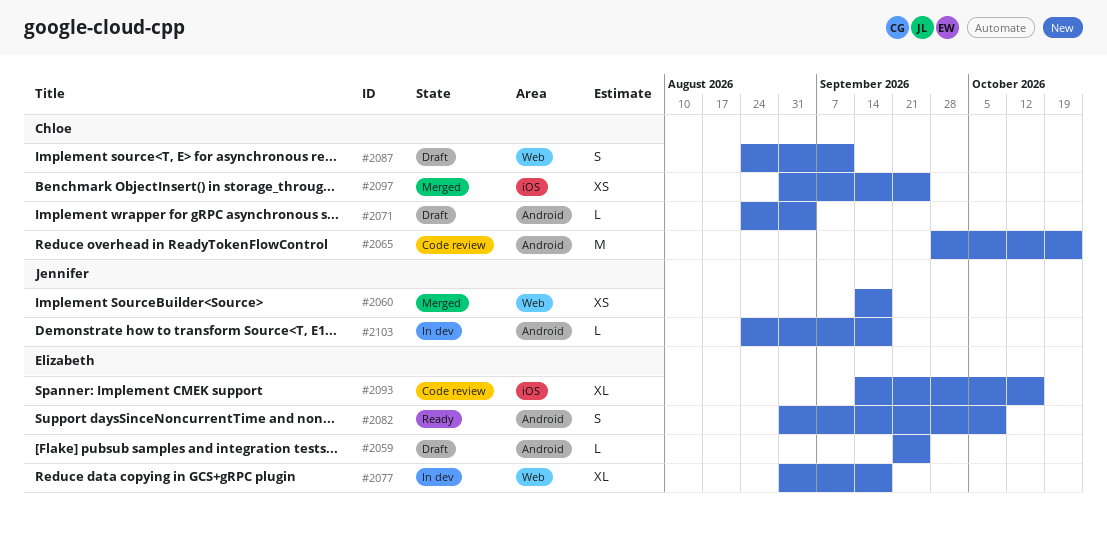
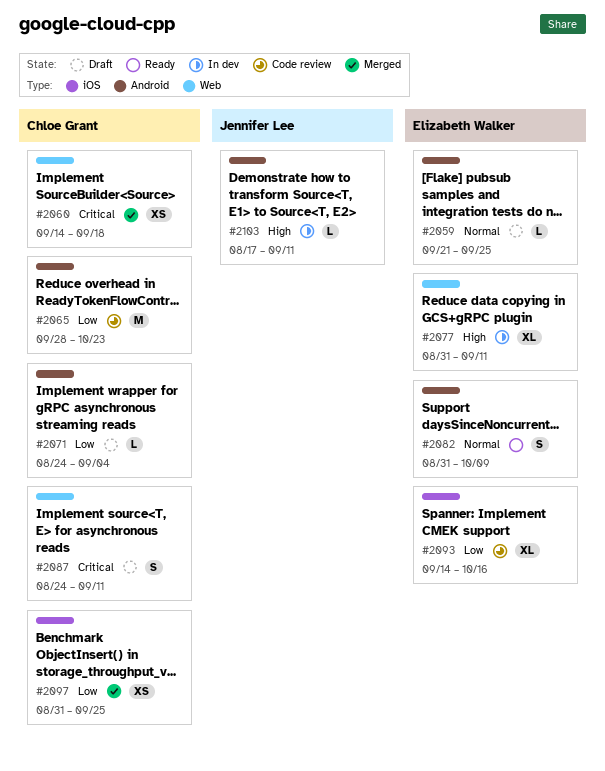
#2060, owner: Jennifer Lee -> Chloe Grant
#2077, due: Sep 18 -> Sep 11
#2103, start: Aug 24 -> Aug 17
#2103, due: Sep 18 -> Sep 11

